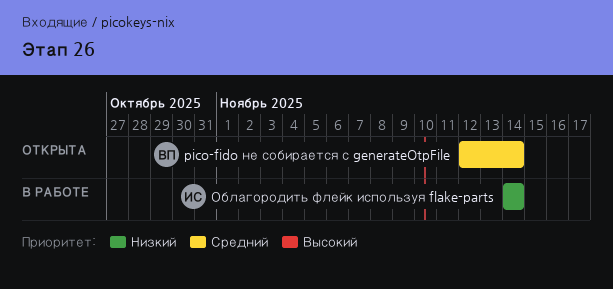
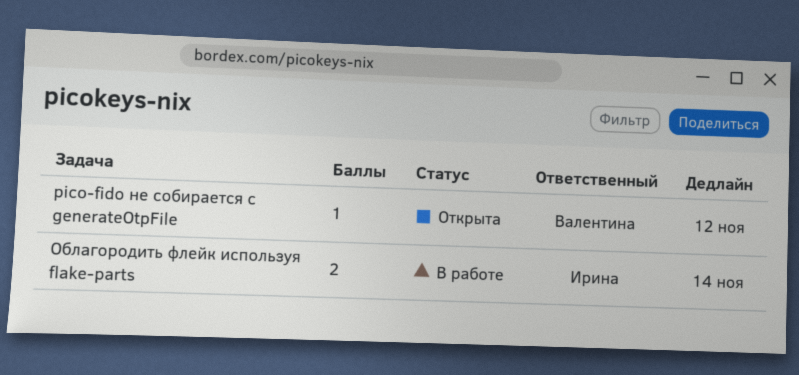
pico-fido не собирается с generateOtpFile, due: Nov 14 -> Nov 12

